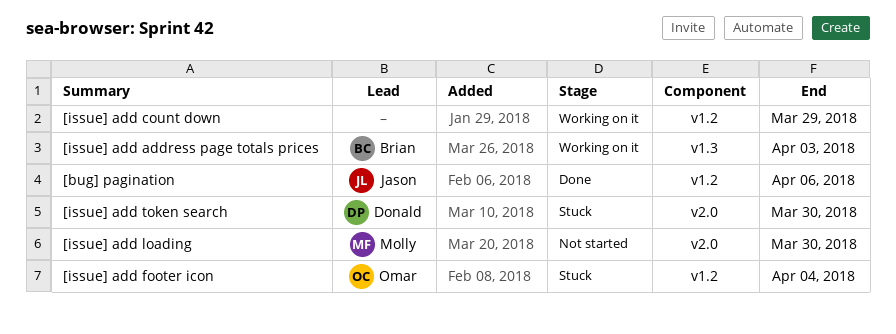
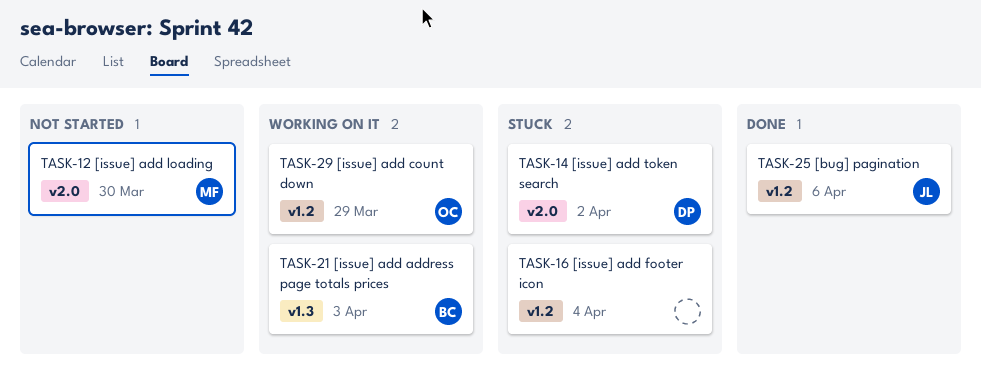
[issue] add count down, owner: none -> Omar
[issue] add footer icon, owner: Omar -> none
[issue] add token search, due: Mar 30 -> Apr 2

